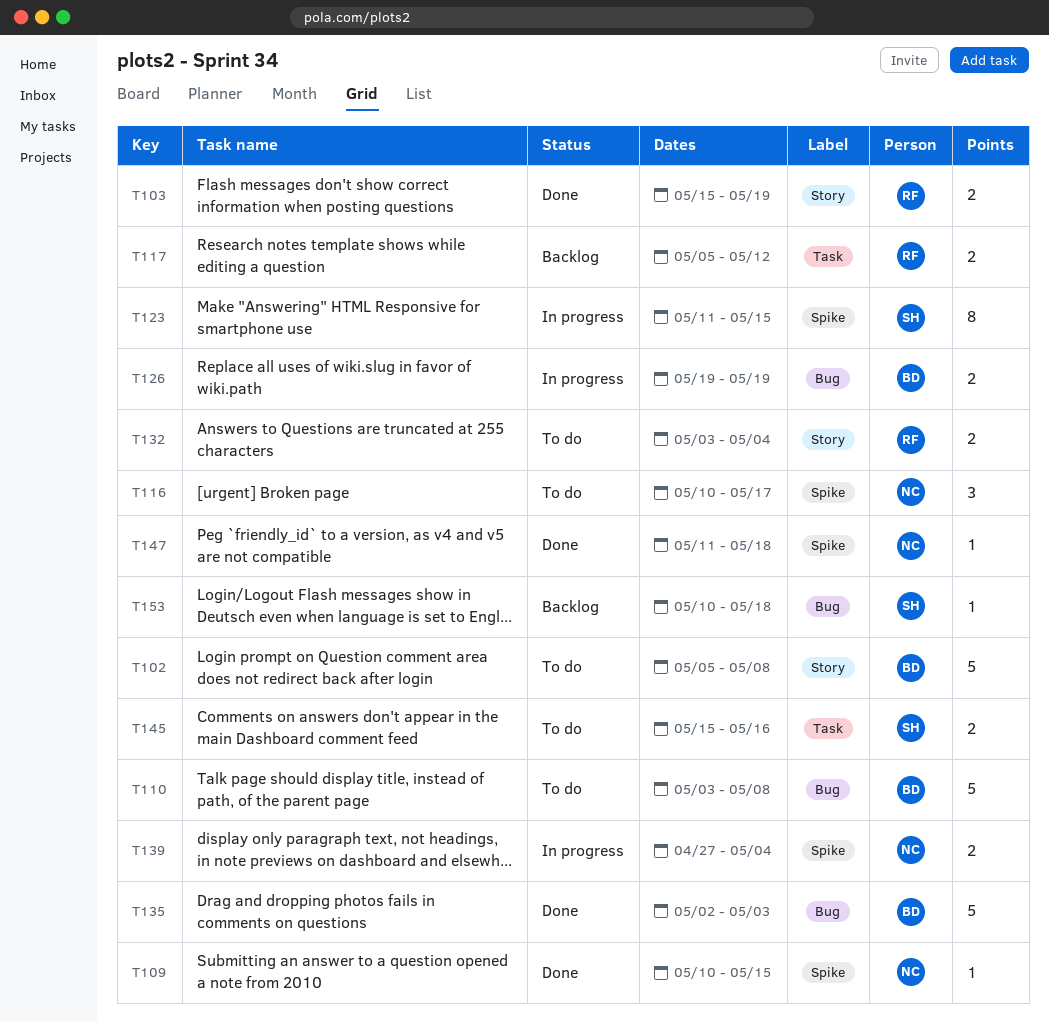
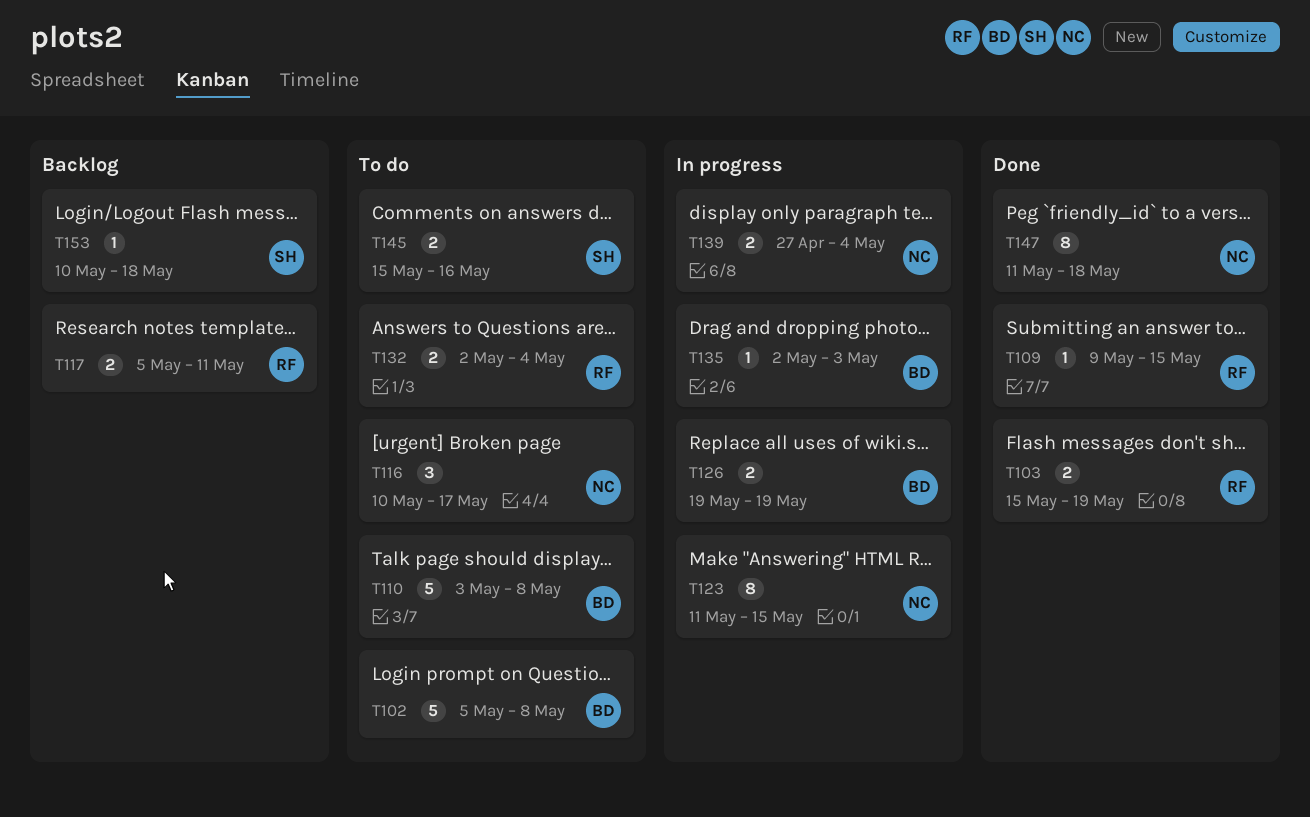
T109, owner: NC -> RF
T109, start: May 10 -> May 9
T117, due: May 12 -> May 11
T123, owner: SH -> NC
T132, start: May 3 -> May 2
T135, status: Done -> In progress
T135, estimate: 5 -> 1
T147, estimate: 1 -> 8

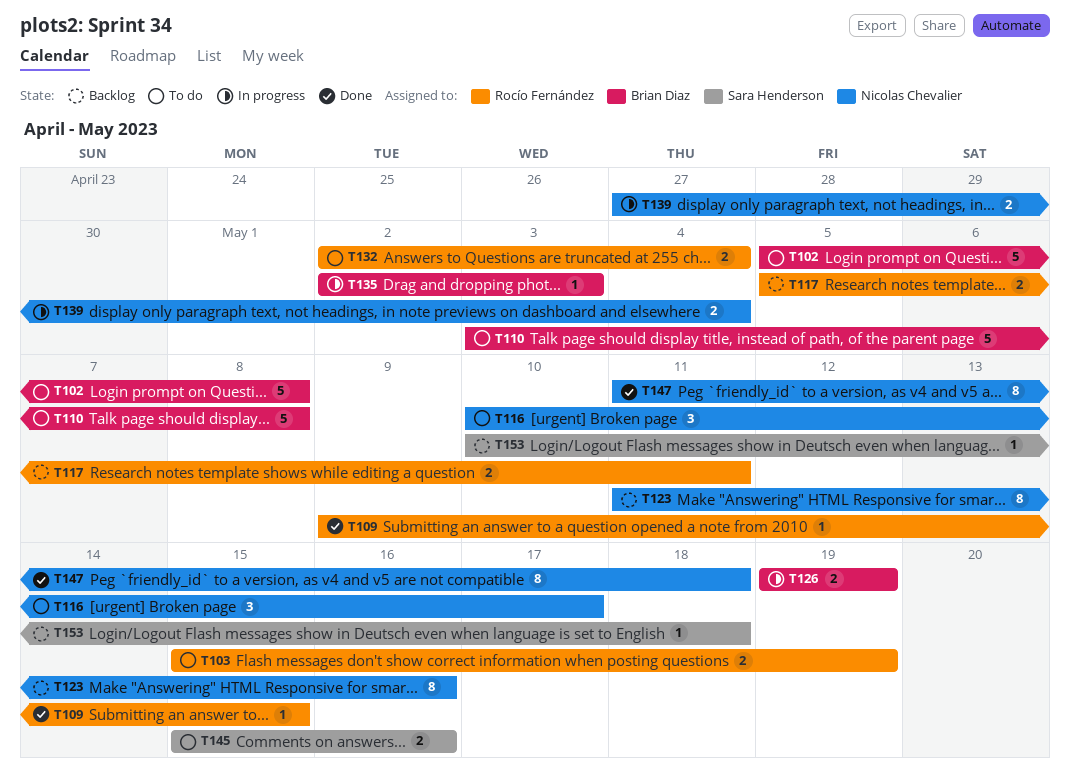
T103, status: Done -> To do
T123, status: In progress -> Backlog
T123, due: May 15 -> May 16

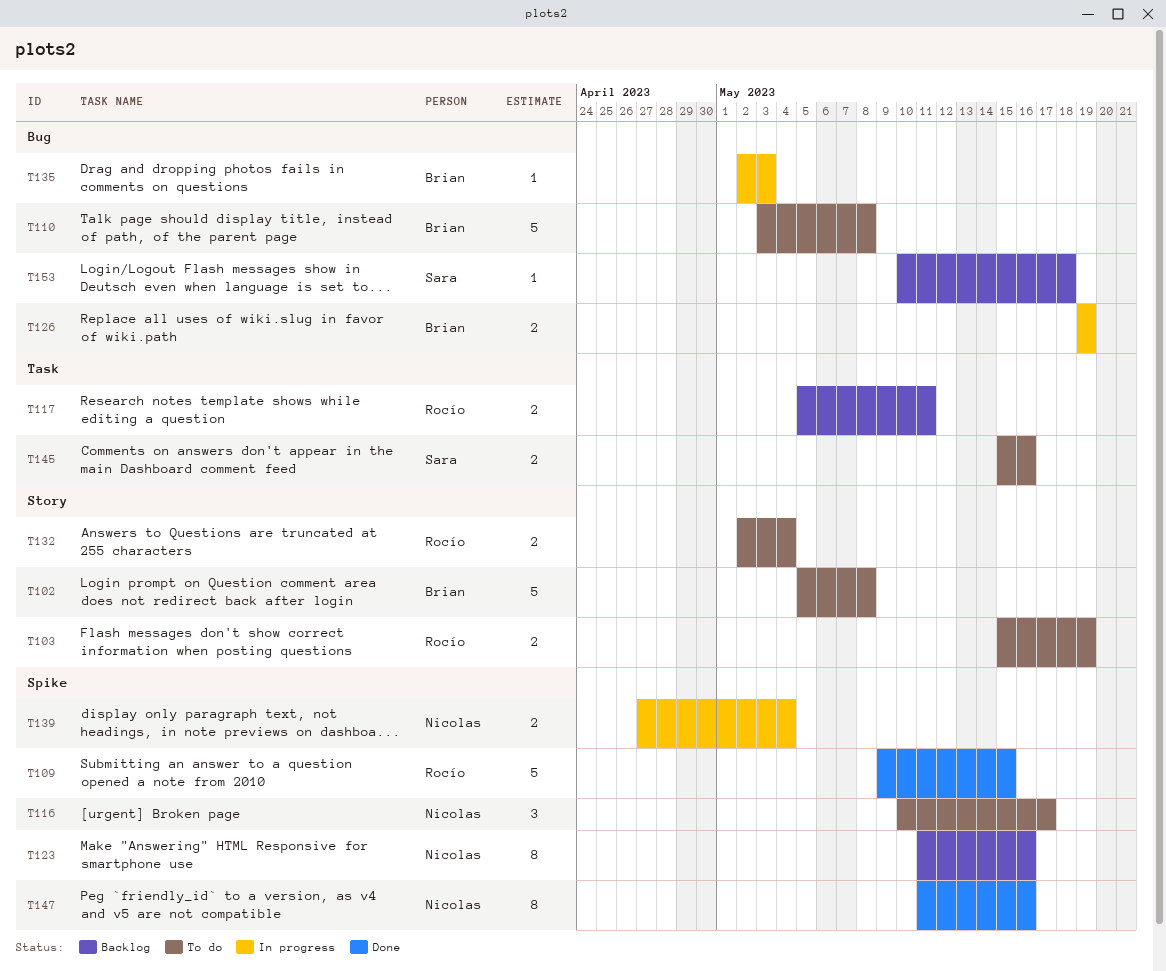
T109, estimate: 1 -> 5
T147, due: May 18 -> May 16

